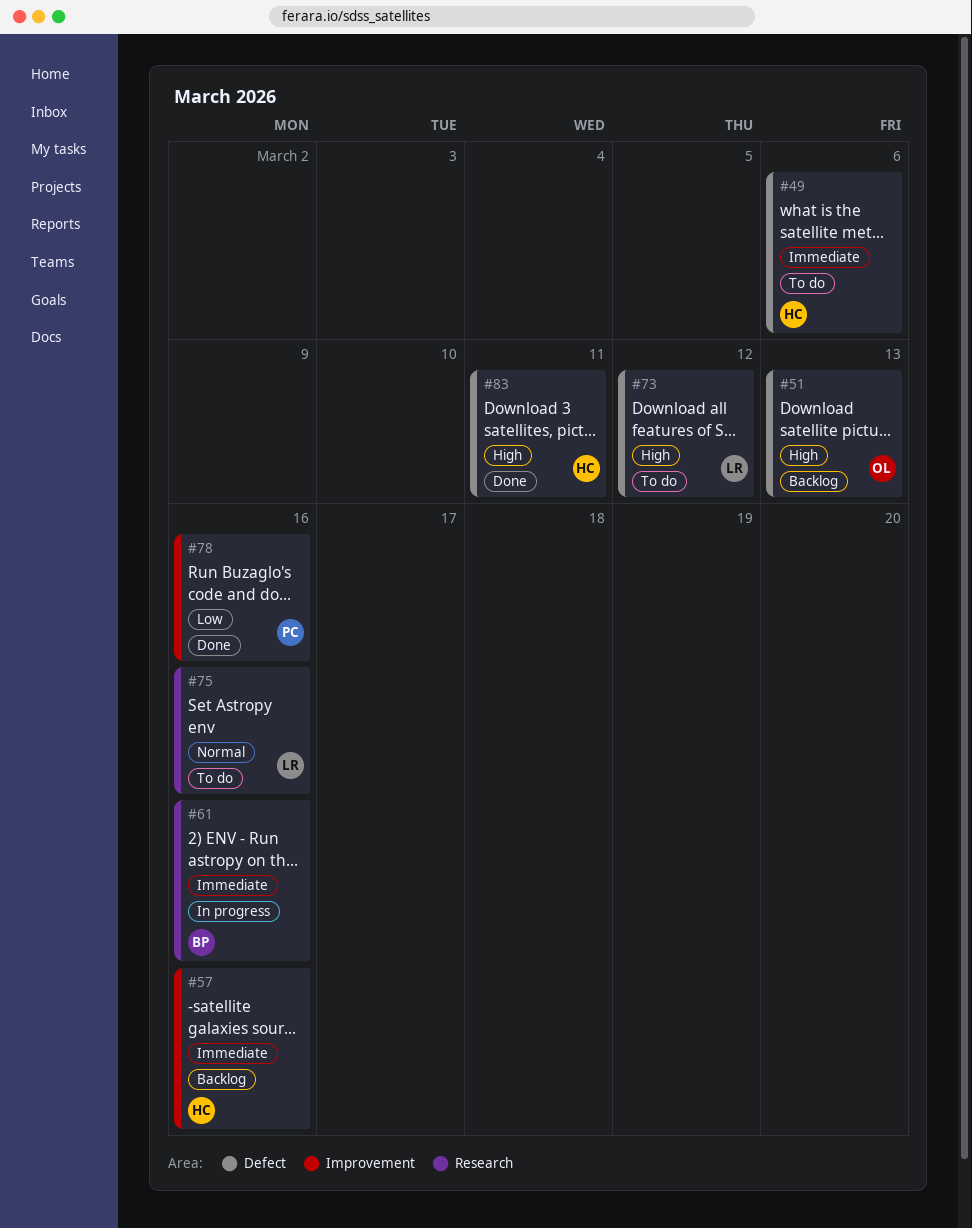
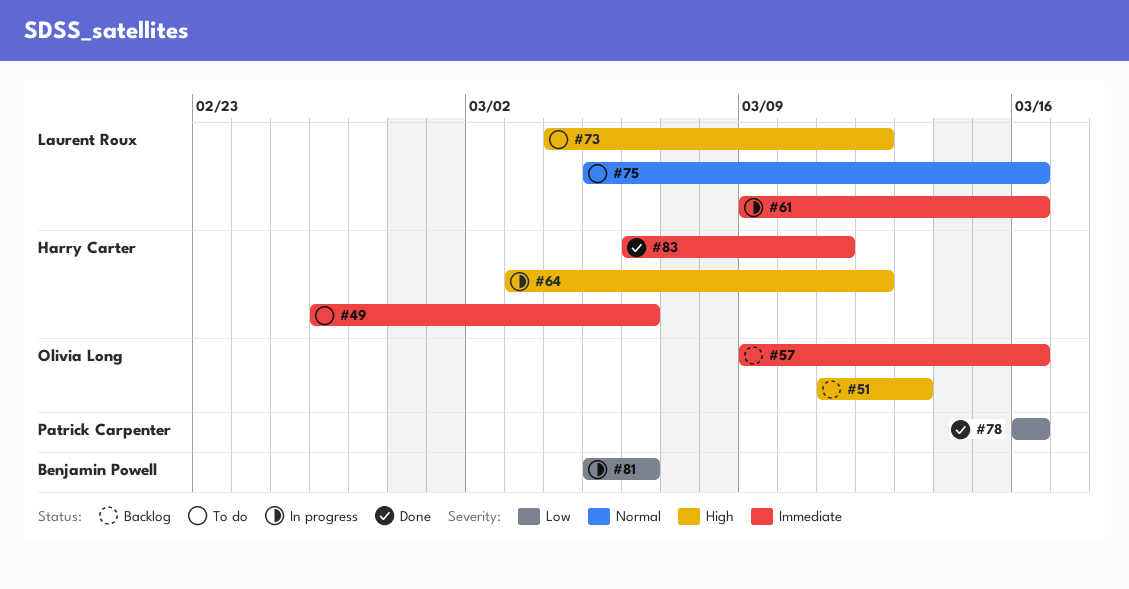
#57, owner: Harry Carter -> Olivia Long
#61, owner: Benjamin Powell -> Laurent Roux
#64: none -> present
#81: none -> present
#83, priority: High -> Immediate

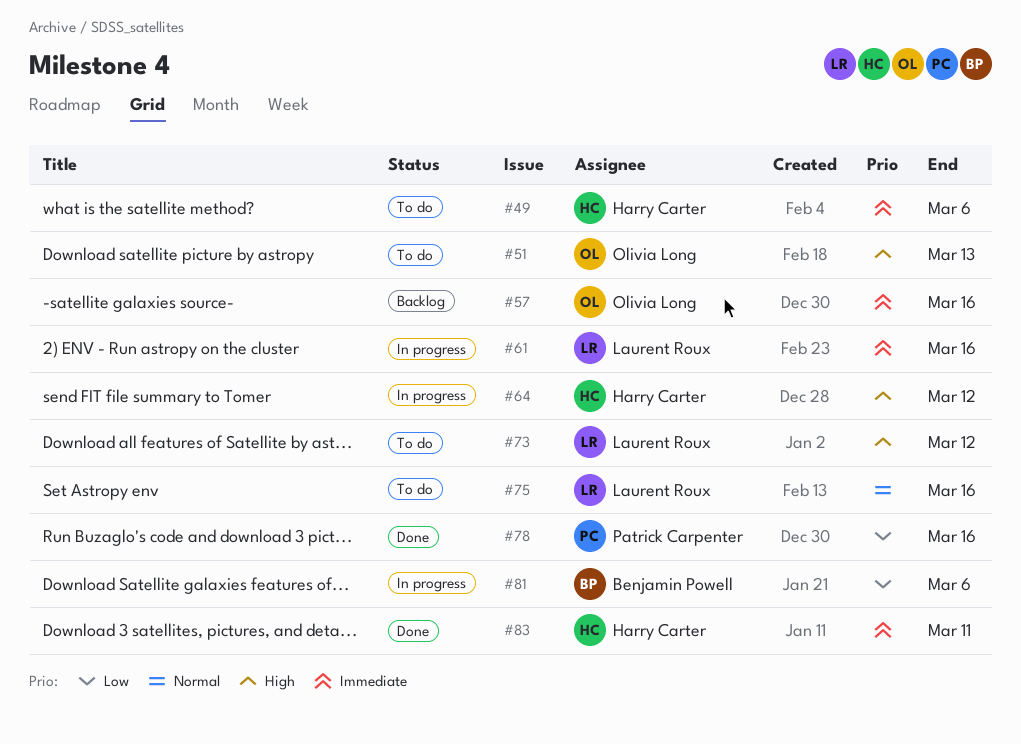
#51, status: Backlog -> To do

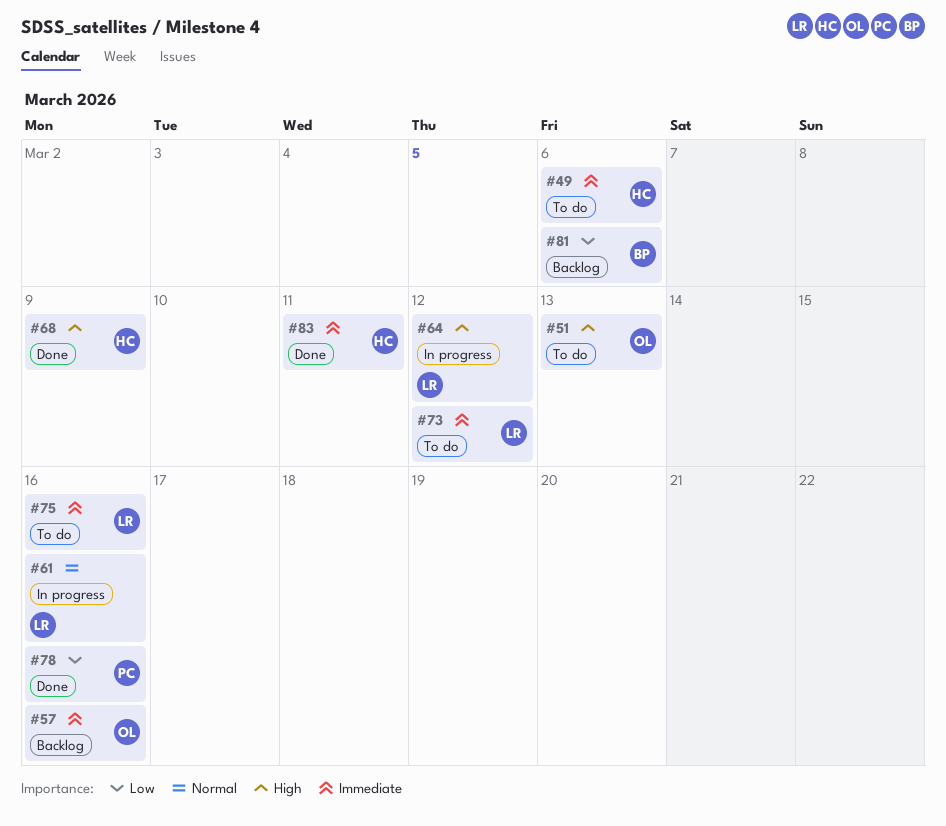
#61, priority: Immediate -> Normal
#64, owner: Harry Carter -> Laurent Roux
#68: none -> present
#73, priority: High -> Immediate
#75, priority: Normal -> Immediate
#81, status: In progress -> Backlog

